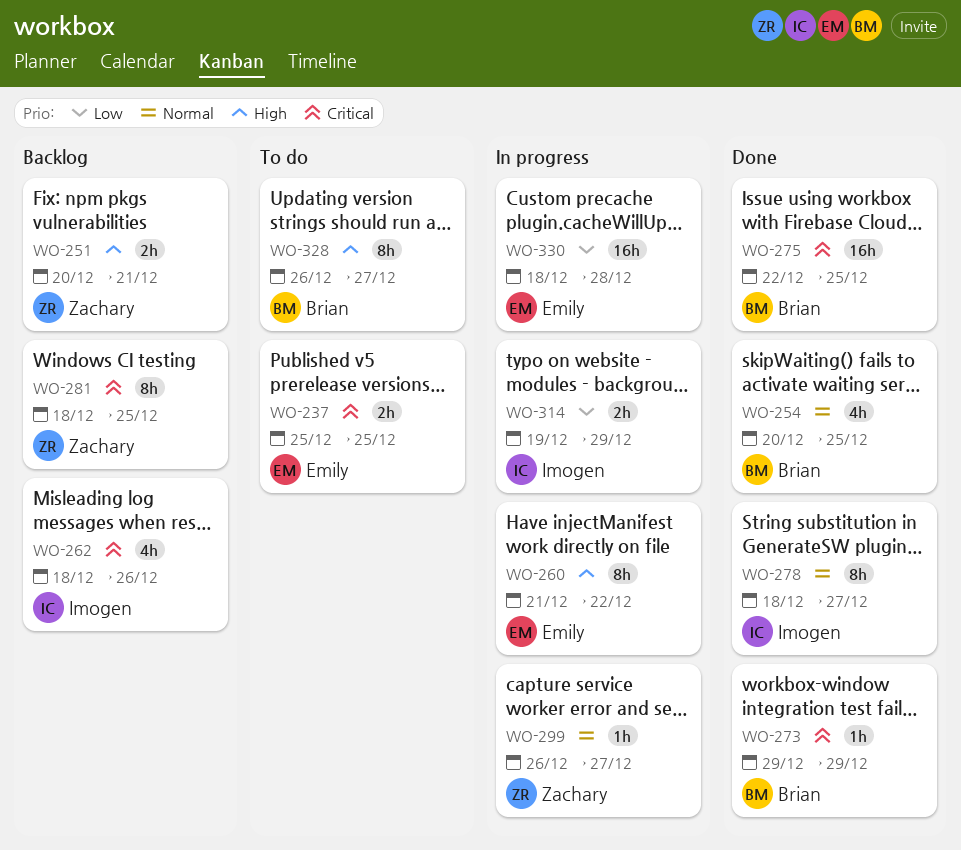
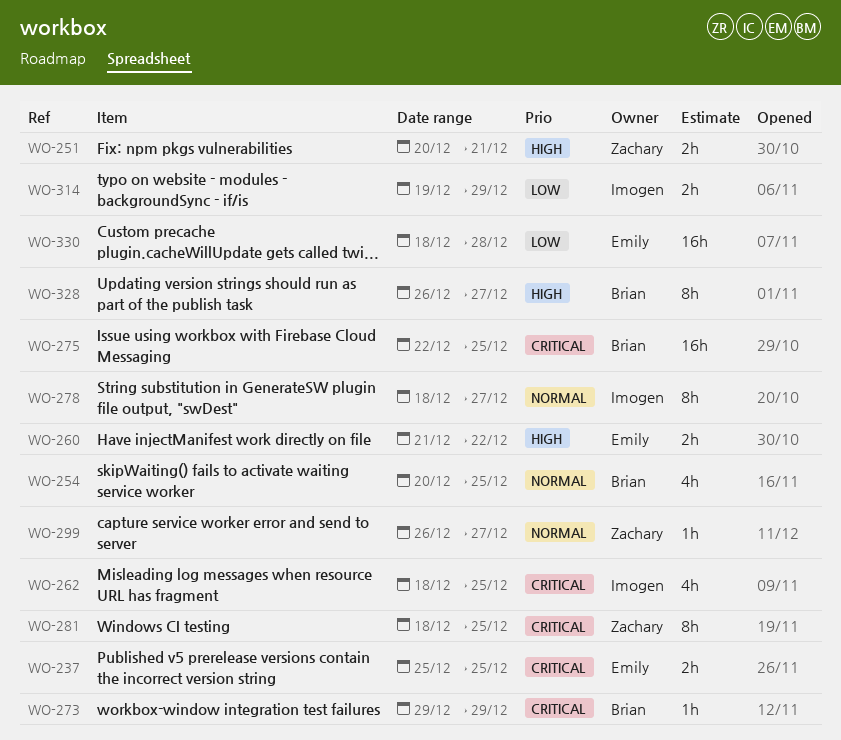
WO-260, estimate: 8h -> 2h
WO-262, due: Dec 26 -> Dec 25

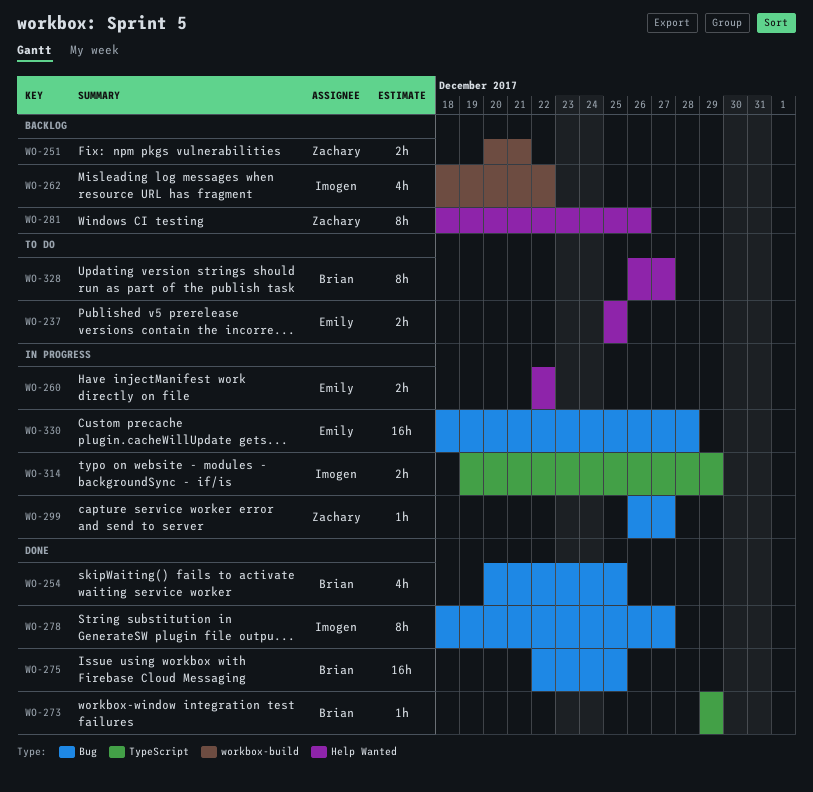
WO-260, start: Dec 21 -> Dec 22
WO-262, due: Dec 25 -> Dec 22
WO-281, due: Dec 25 -> Dec 26

